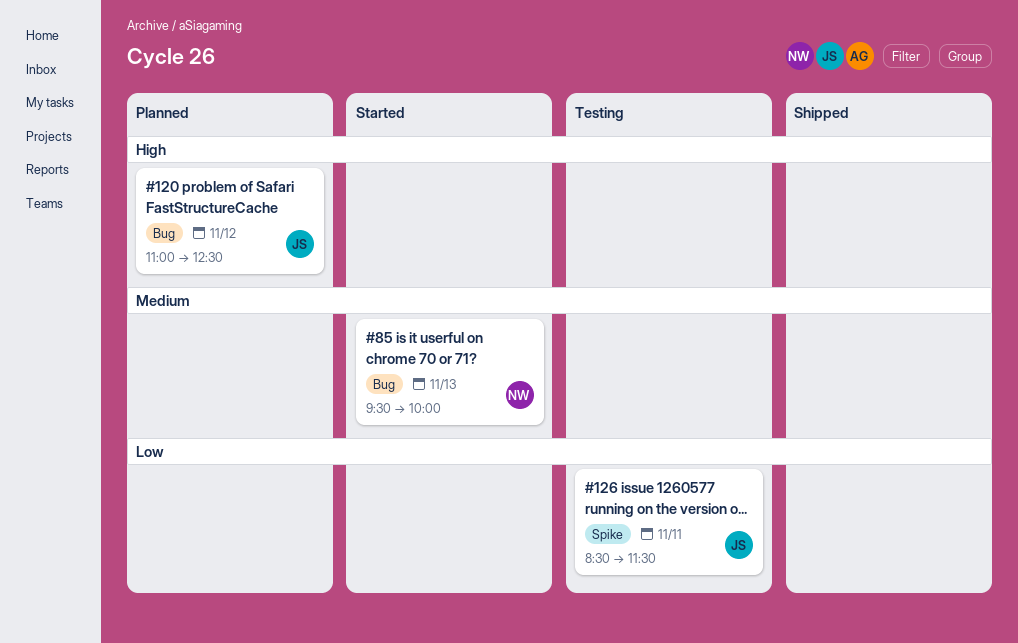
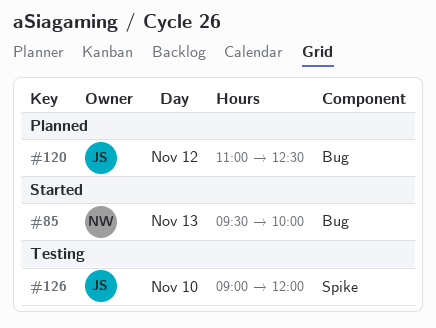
#126, day: Nov 11 -> Nov 10
#126, begins: 08:30 -> 09:00
#126, ends: 11:30 -> 12:00

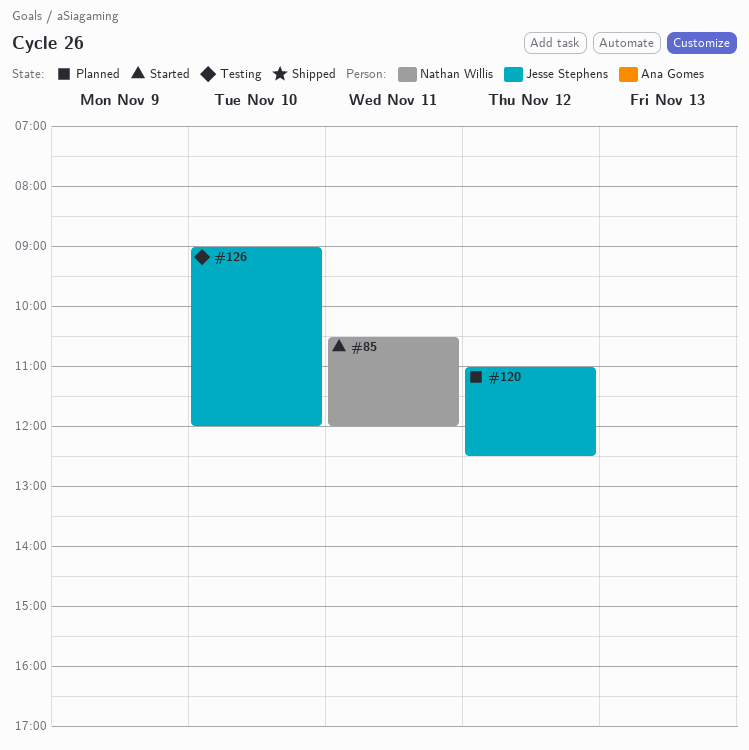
#85, day: Nov 13 -> Nov 11
#85, begins: 09:30 -> 10:30
#85, ends: 10:00 -> 12:00

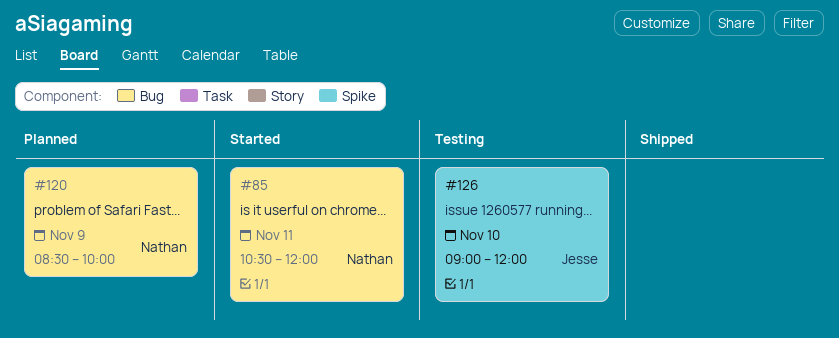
#120, owner: Jesse Stephens -> Nathan Willis
#120, day: Nov 12 -> Nov 9
#120, begins: 11:00 -> 08:30
#120, ends: 12:30 -> 10:00

